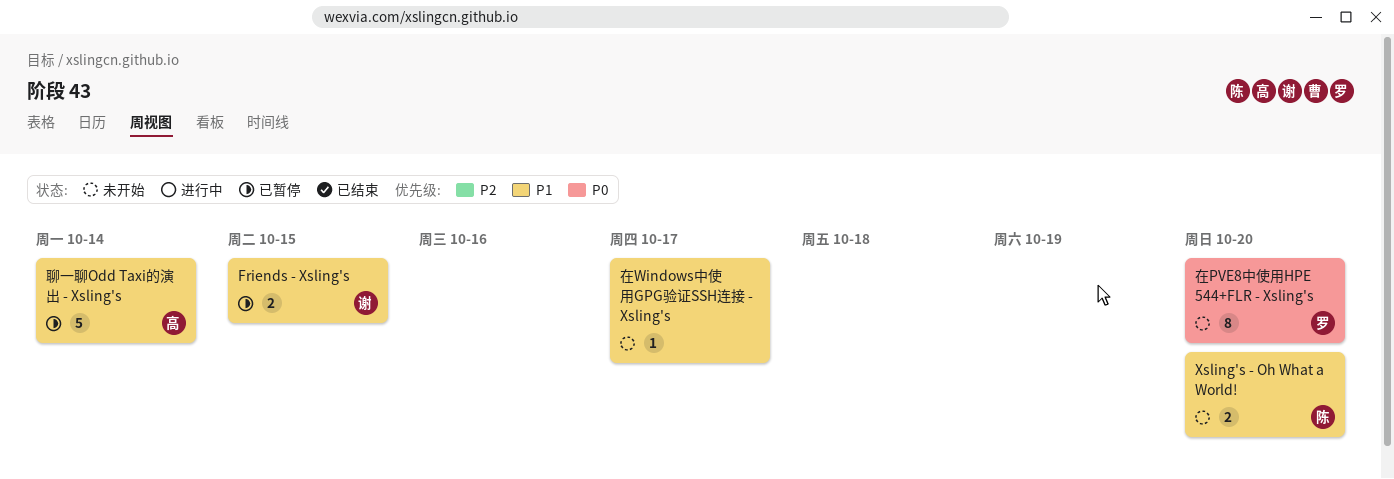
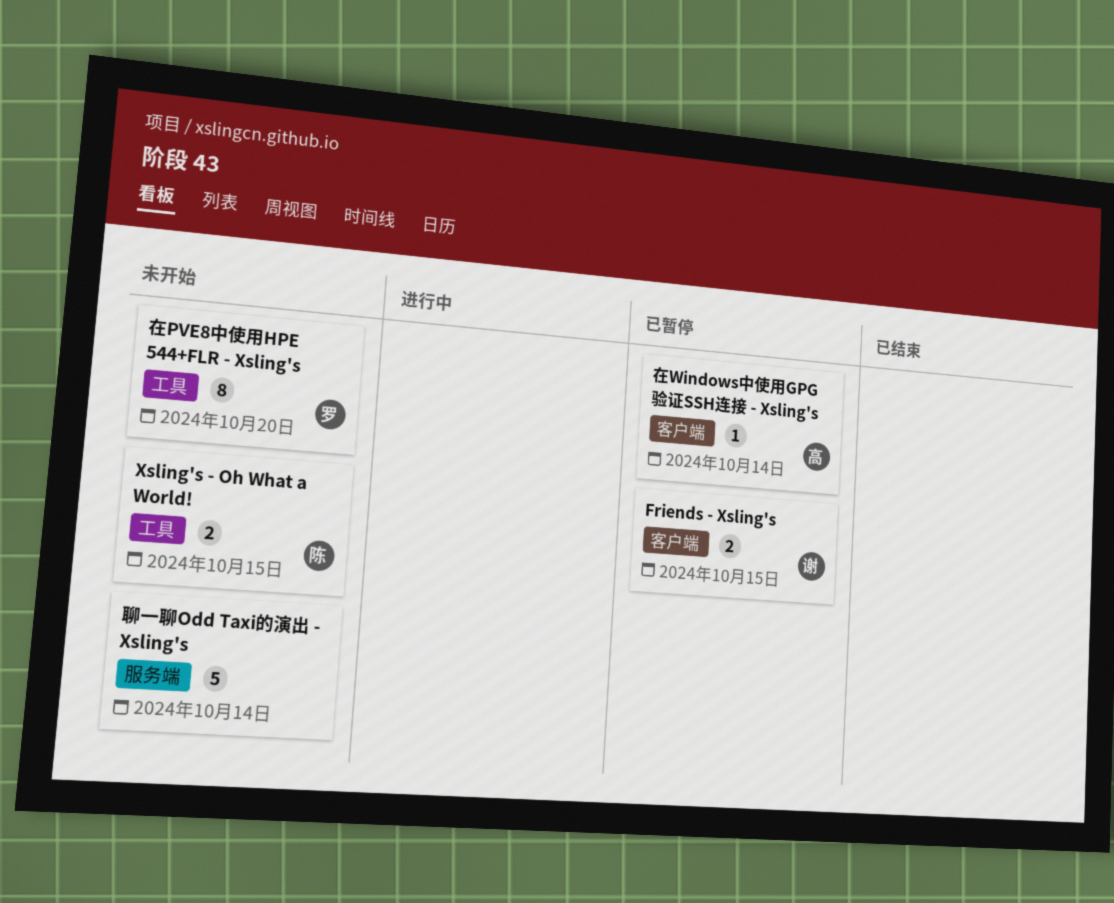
Xsling's - Oh What a World!, due: Oct 20 -> Oct 15
在Windows中使用GPG验证SSH连接 - Xsling's, status: 未开始 -> 已暂停
在Windows中使用GPG验证SSH连接 - Xsling's, owner: none -> 高
在Windows中使用GPG验证SSH连接 - Xsling's, due: Oct 17 -> Oct 14
聊一聊Odd Taxi的演出 - Xsling's, status: 已暂停 -> 未开始
聊一聊Odd Taxi的演出 - Xsling's, owner: 高 -> none

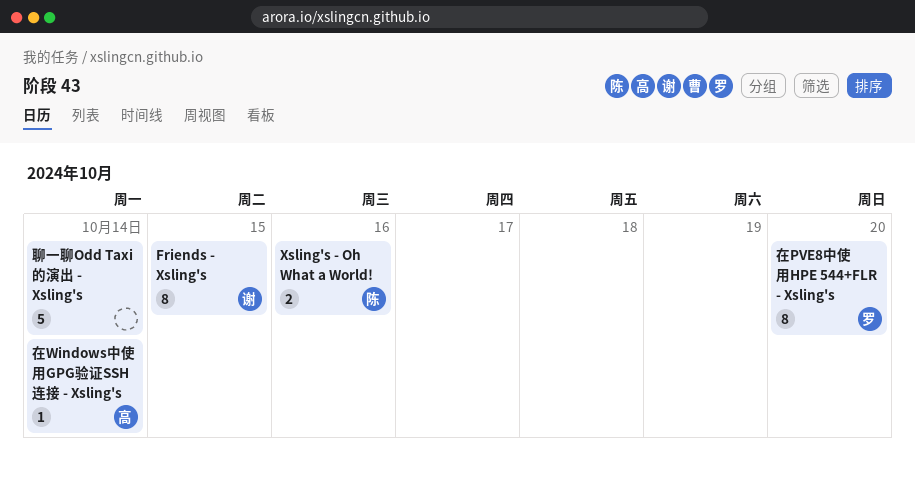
Friends - Xsling's, estimate: 2 -> 8
Xsling's - Oh What a World!, due: Oct 15 -> Oct 16

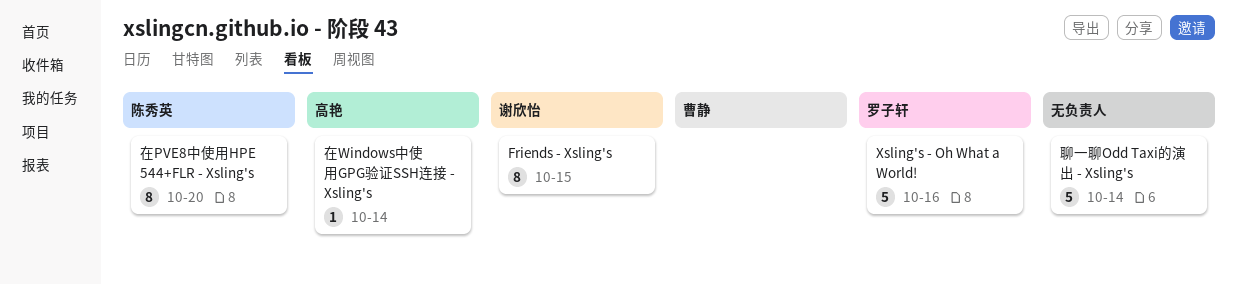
Xsling's - Oh What a World!, owner: 陈秀英 -> 罗子轩
Xsling's - Oh What a World!, estimate: 2 -> 5
在PVE8中使用HPE 544+FLR - Xsling's, owner: 罗子轩 -> 陈秀英

